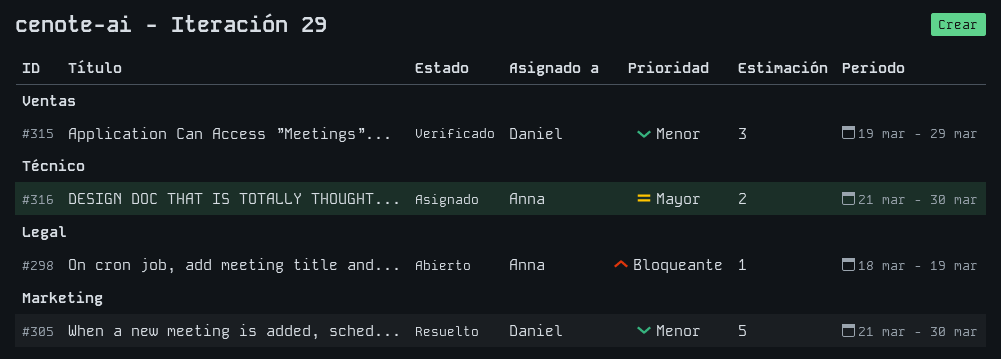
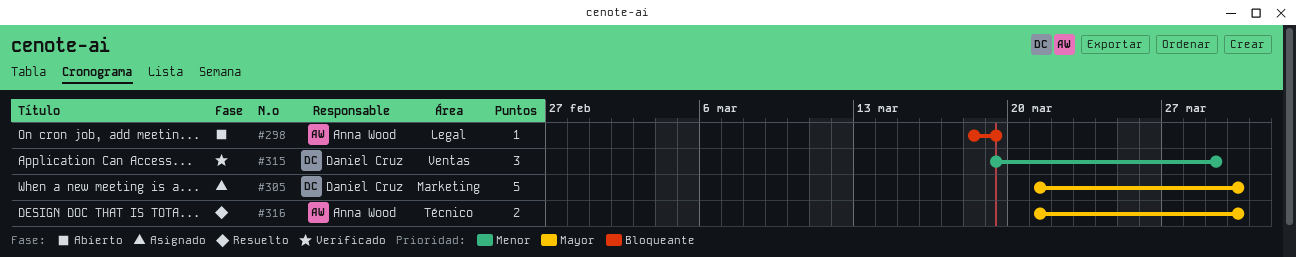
#305, status: Resuelto -> Asignado
#305, priority: Menor -> Mayor
#316, status: Asignado -> Resuelto

